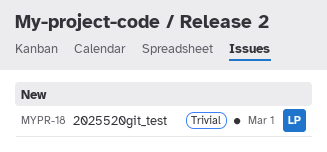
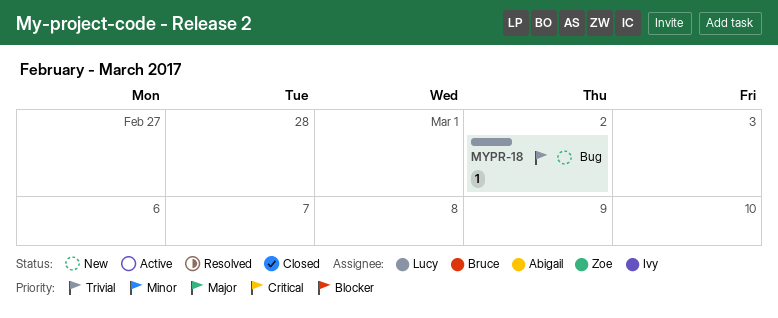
MYPR-18, due: Mar 1 -> Mar 2

